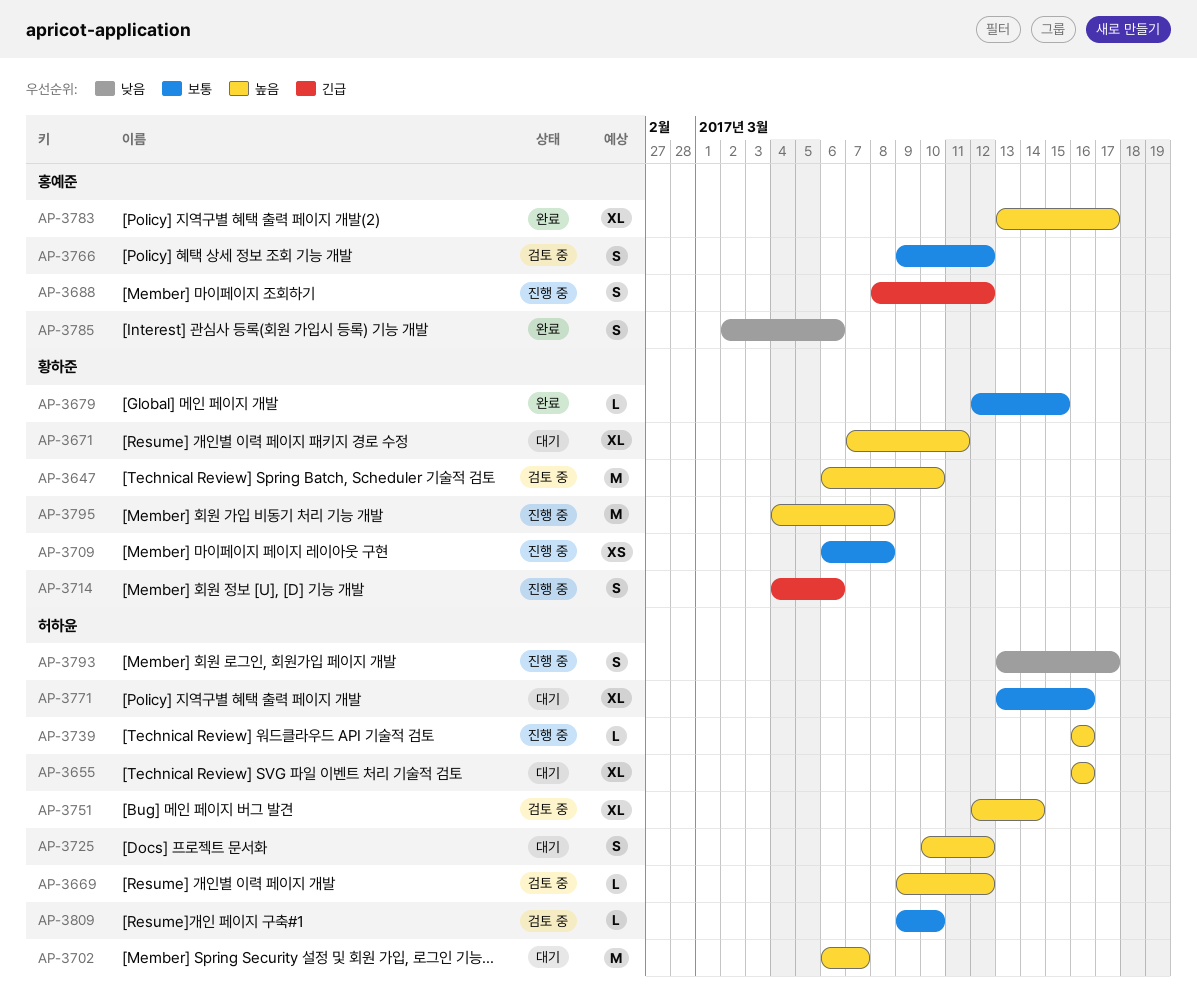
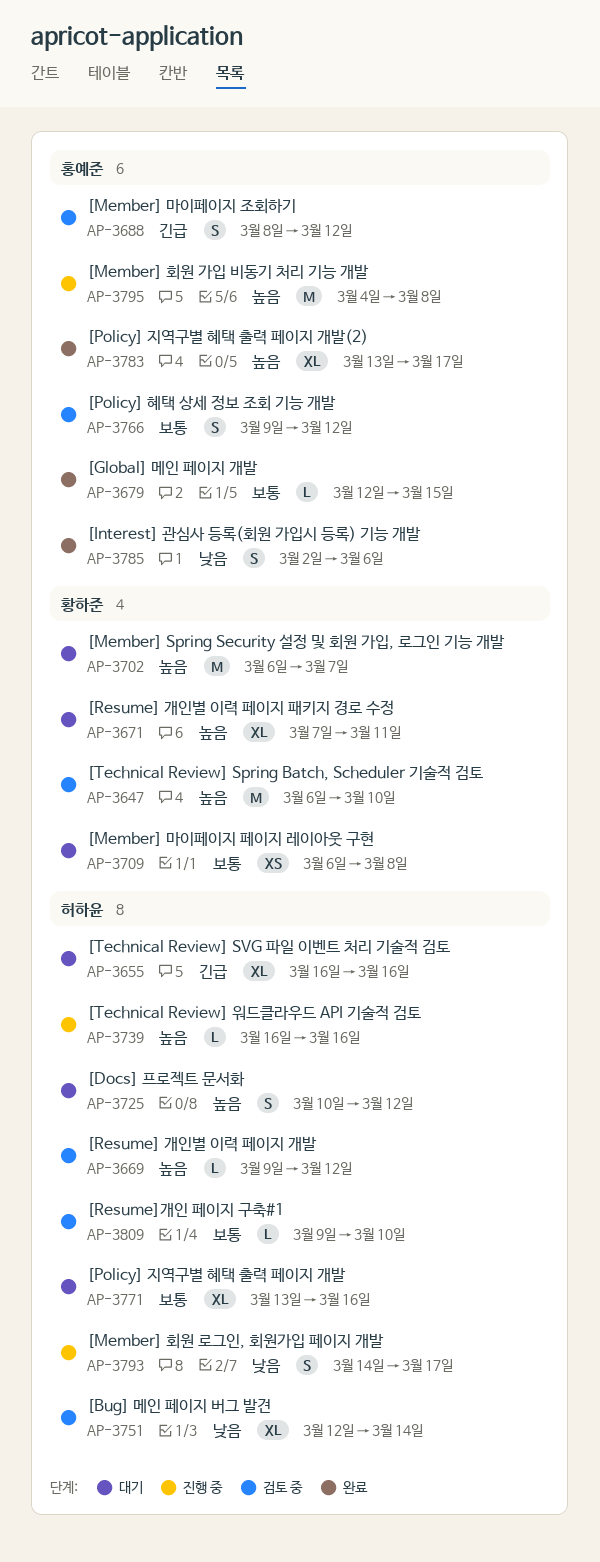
AP-3655, priority: 높음 -> 긴급
AP-3679, owner: 황하준 -> 홍예준
AP-3688, status: 진행 중 -> 검토 중
AP-3702, owner: 허하윤 -> 황하준
AP-3709, status: 진행 중 -> 대기
AP-3714: present -> none
AP-3751, priority: 높음 -> 낮음
AP-3793, start: Mar 13 -> Mar 14
AP-3795, owner: 황하준 -> 홍예준

